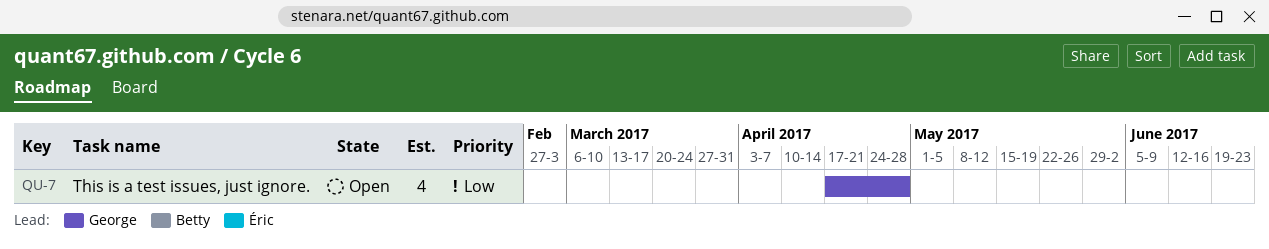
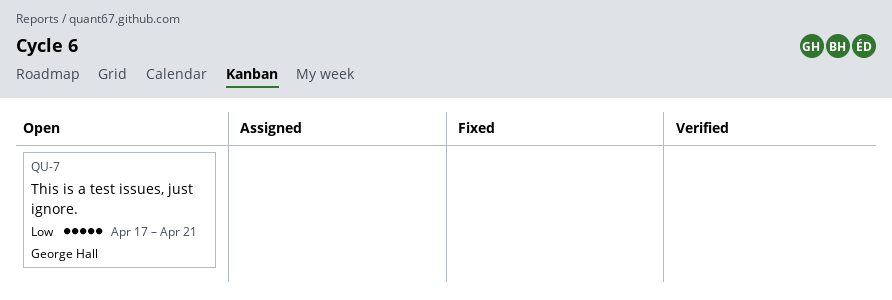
QU-7, estimate: 4 -> 5
QU-7, due: Apr 28 -> Apr 21

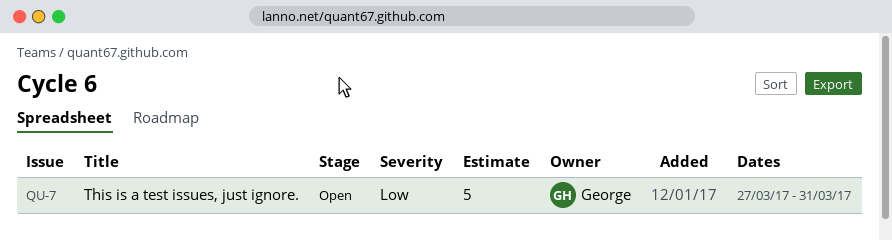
QU-7, start: Apr 17 -> Mar 27
QU-7, due: Apr 21 -> Mar 31

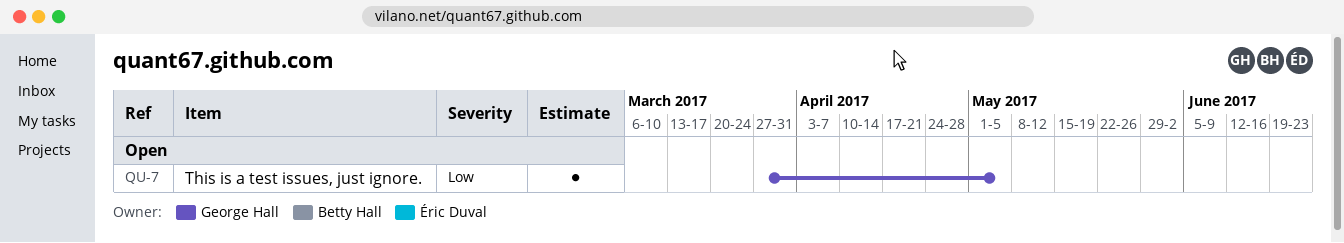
QU-7, estimate: 5 -> 1
QU-7, due: Mar 31 -> May 5

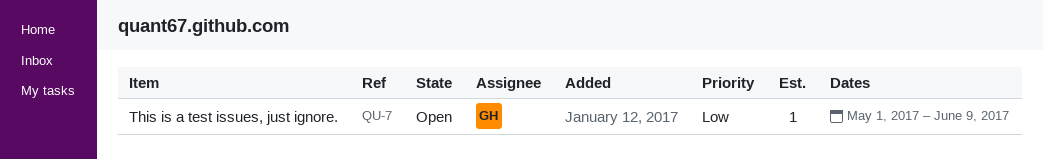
QU-7, start: Mar 27 -> May 1
QU-7, due: May 5 -> Jun 9

